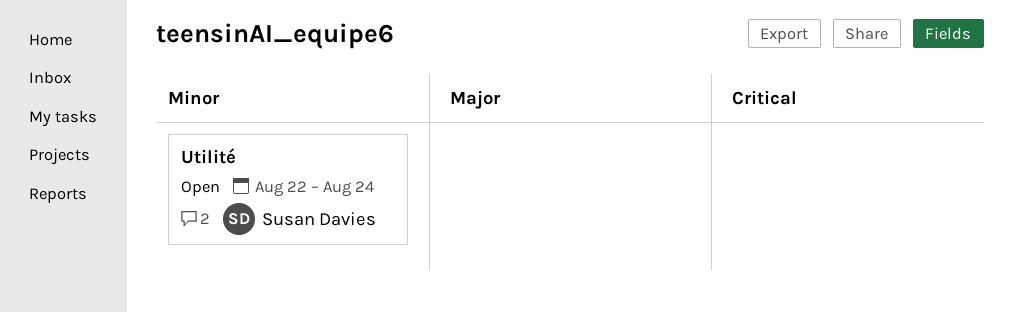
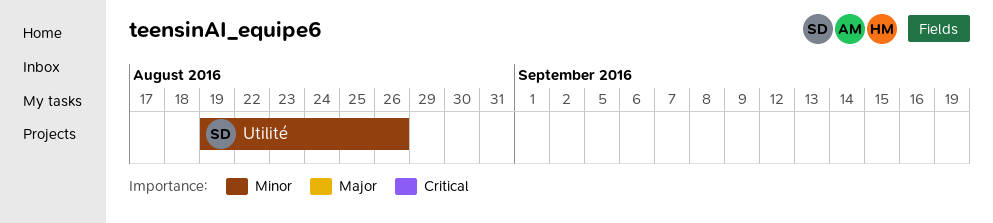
Utilité, start: Aug 22 -> Aug 19
Utilité, due: Aug 24 -> Aug 26

